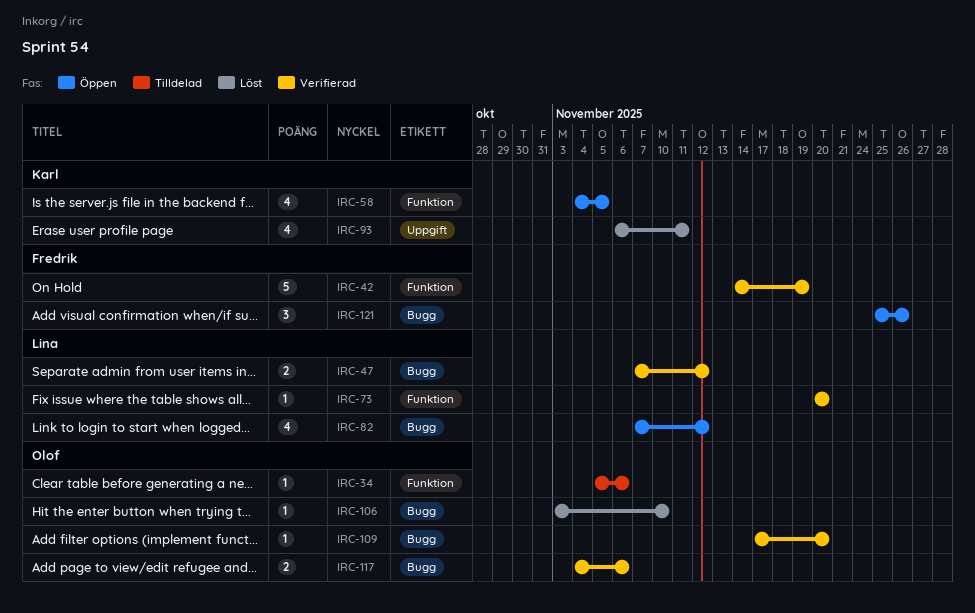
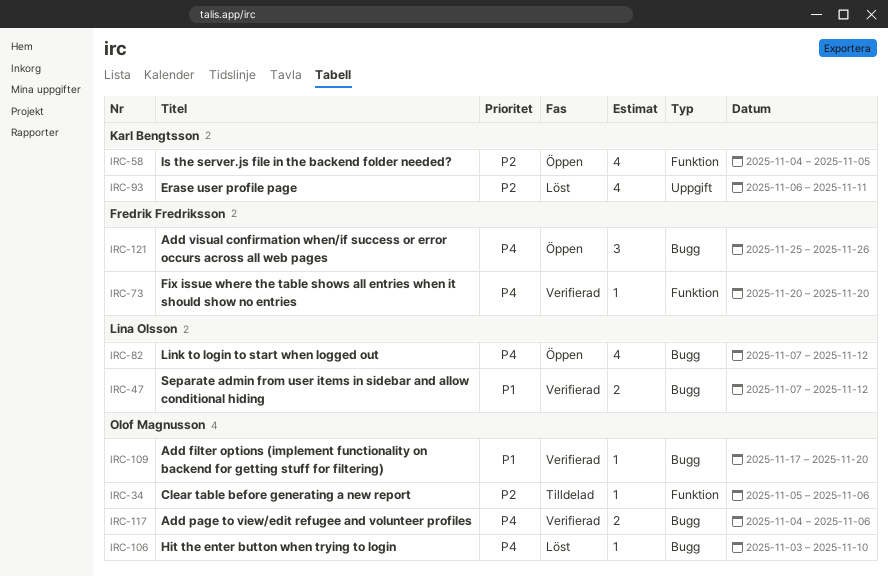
IRC-42: present -> none
IRC-73, owner: Lina Olsson -> Fredrik Fredriksson

